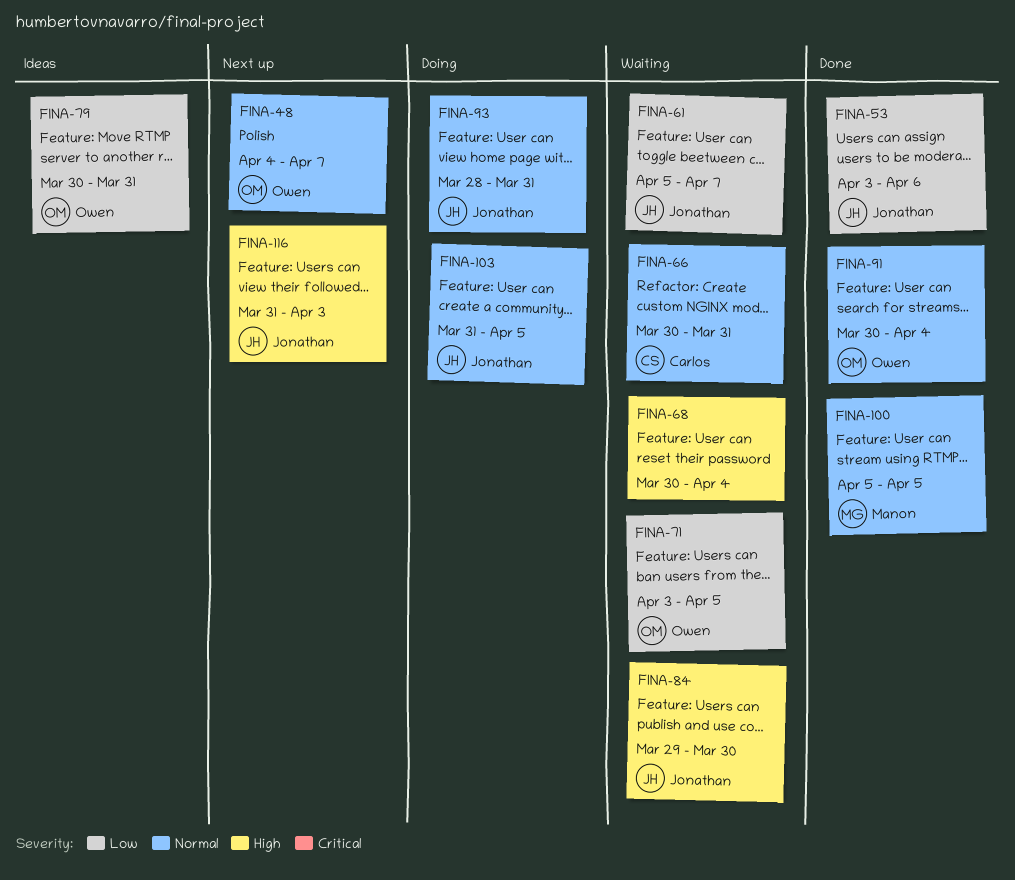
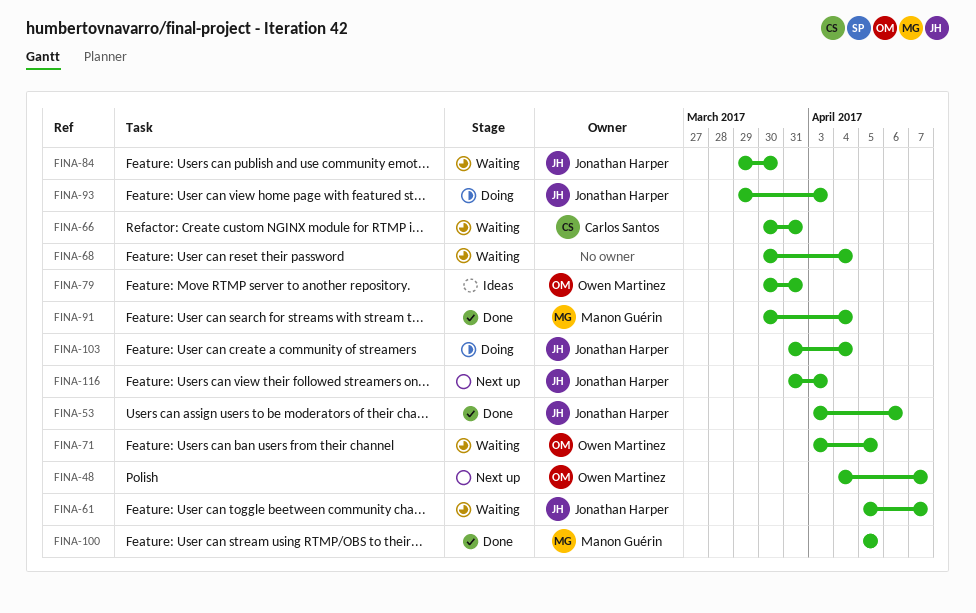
FINA-91, owner: Owen Martinez -> Manon Guérin
FINA-93, start: Mar 28 -> Mar 29
FINA-93, due: Mar 31 -> Apr 3
FINA-103, due: Apr 5 -> Apr 4

